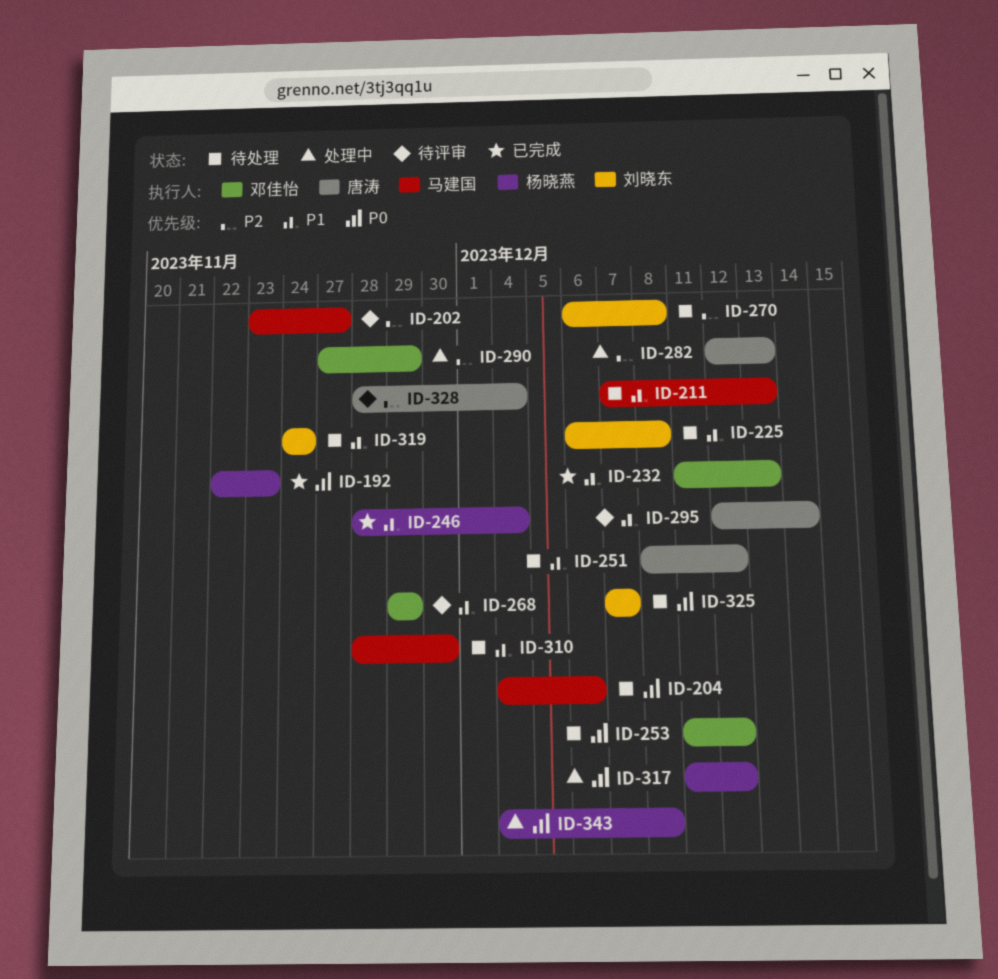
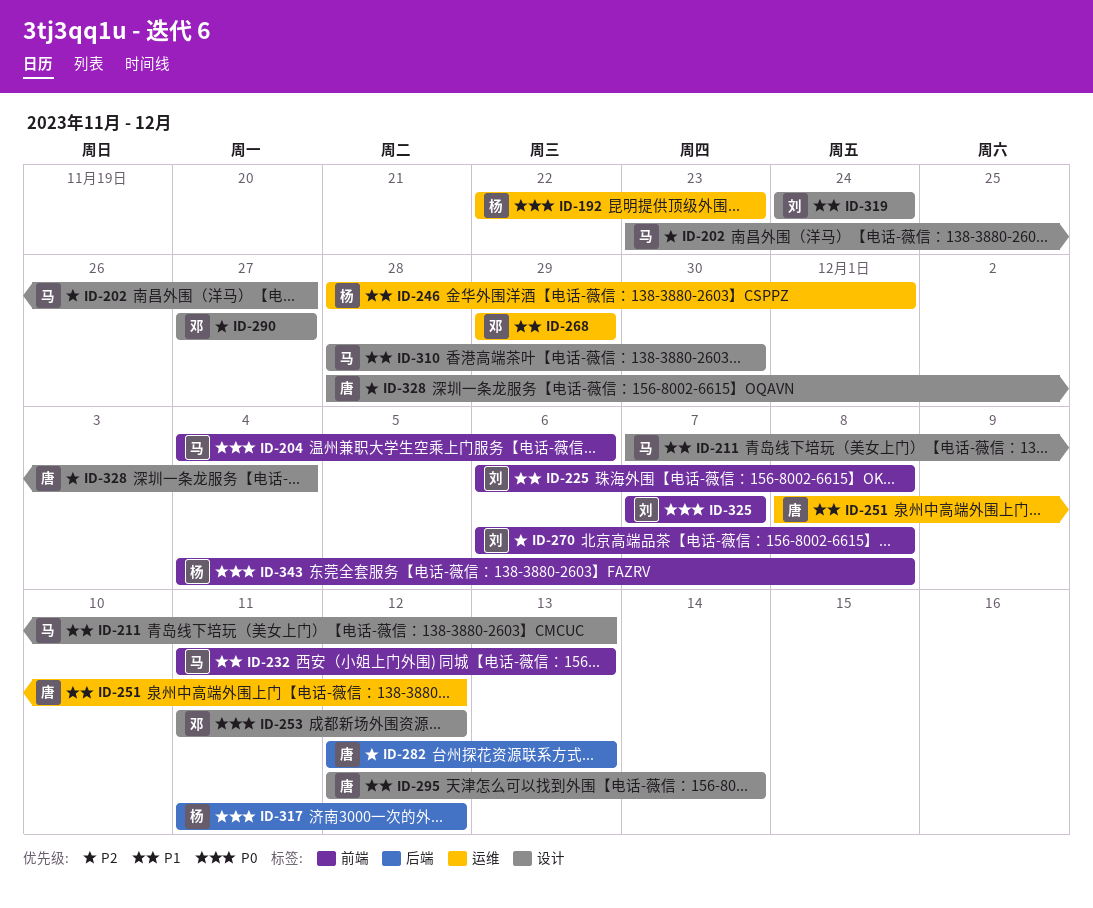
ID-232, owner: 邓佳怡 -> 马建国
ID-246, due: Dec 4 -> Dec 1
ID-290, due: Nov 29 -> Nov 27

